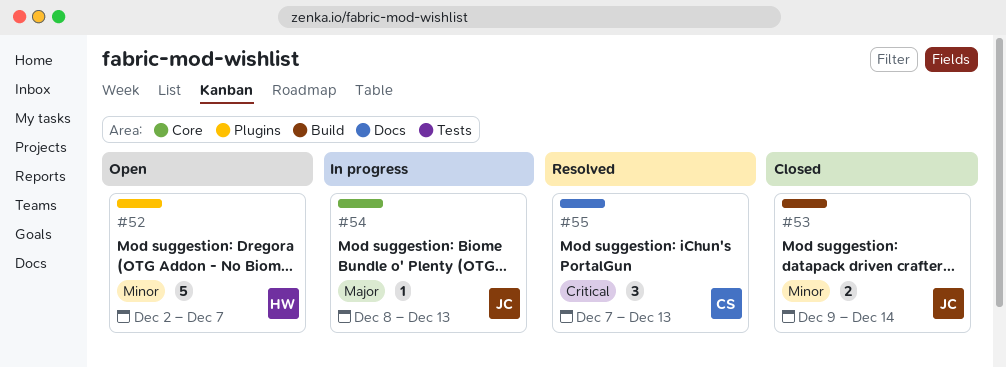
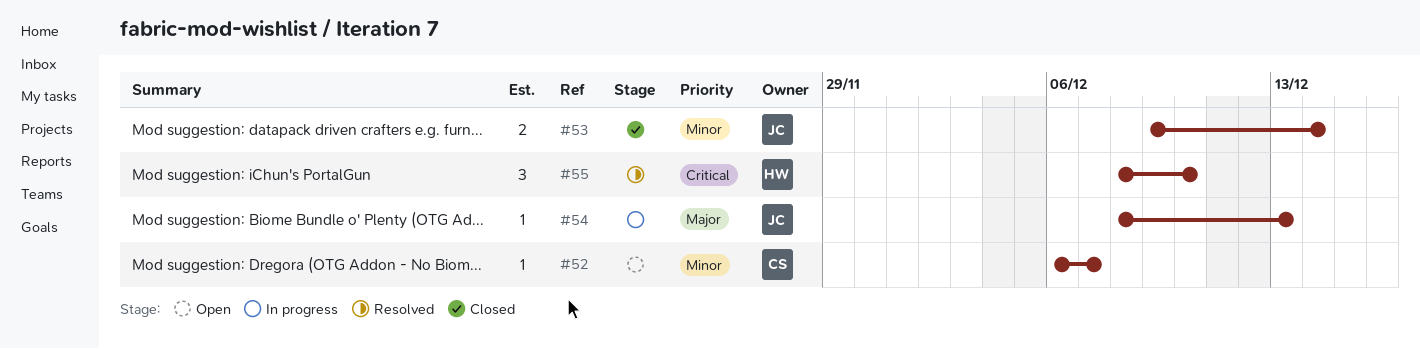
#52, owner: HW -> CS
#52, estimate: 5 -> 1
#52, start: Dec 2 -> Dec 6
#55, owner: CS -> HW
#55, start: Dec 7 -> Dec 8
#55, due: Dec 13 -> Dec 10

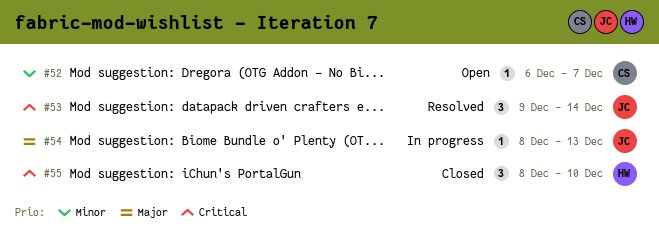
#53, status: Closed -> Resolved
#53, priority: Minor -> Critical
#53, estimate: 2 -> 3
#55, status: Resolved -> Closed

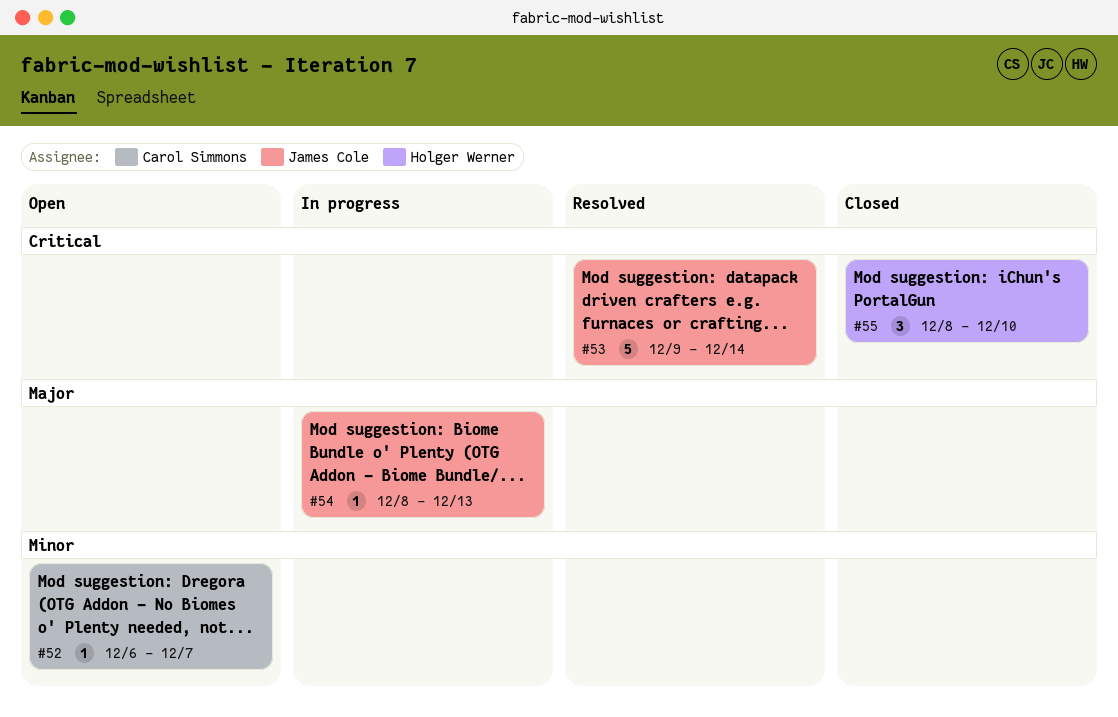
#53, estimate: 3 -> 5

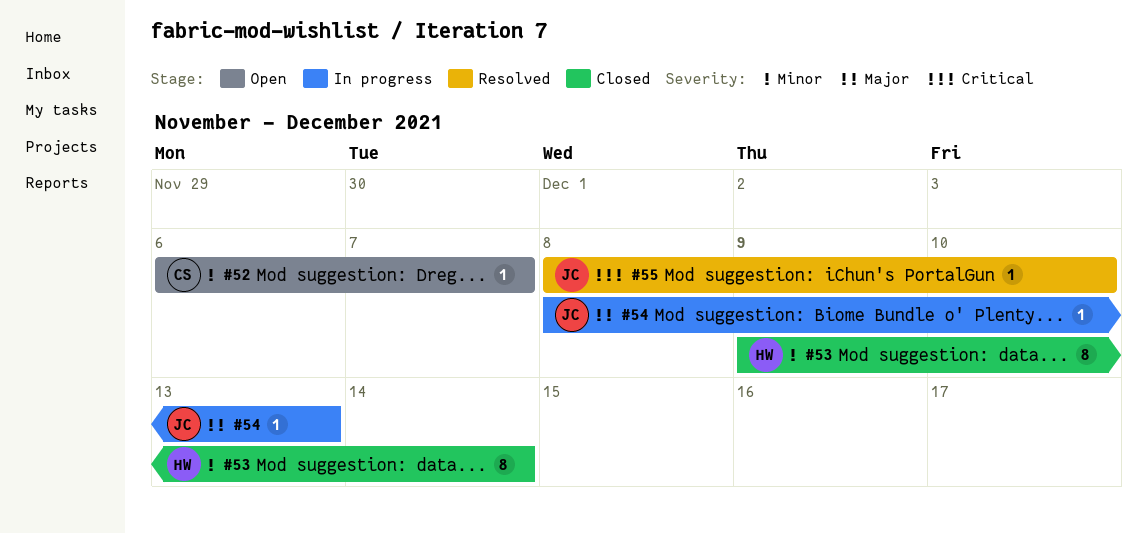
#53, status: Resolved -> Closed
#53, owner: James Cole -> Holger Werner
#53, priority: Critical -> Minor
#53, estimate: 5 -> 8
#55, status: Closed -> Resolved
#55, owner: Holger Werner -> James Cole
#55, estimate: 3 -> 1

